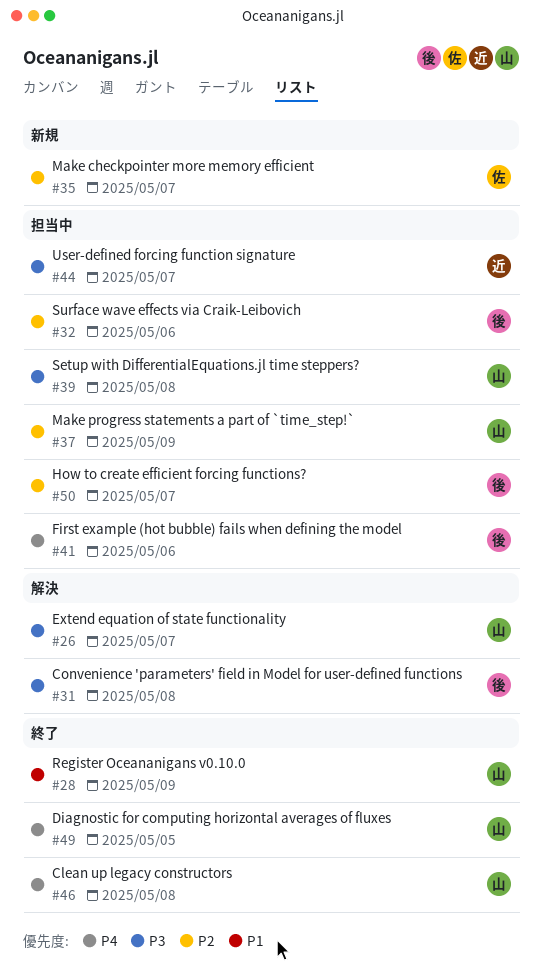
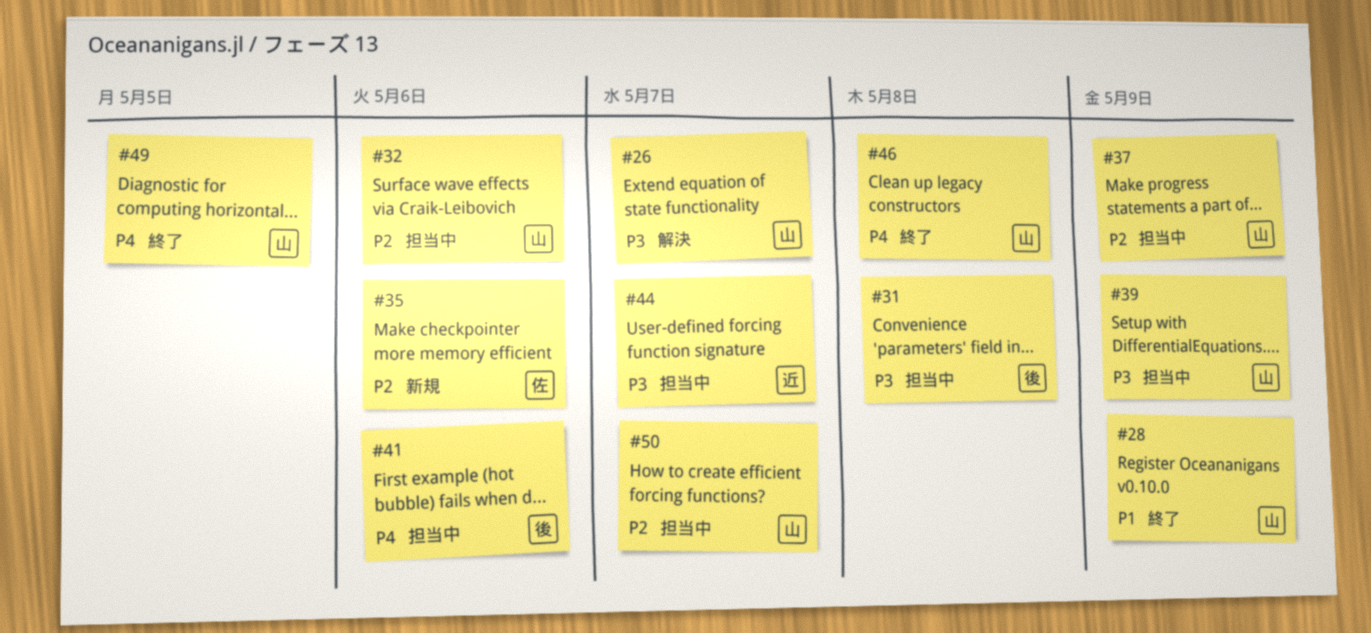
#31, status: 解決 -> 担当中
#32, owner: 後 -> 山
#35, due: May 7 -> May 6
#39, due: May 8 -> May 9
#50, owner: 後 -> 山

